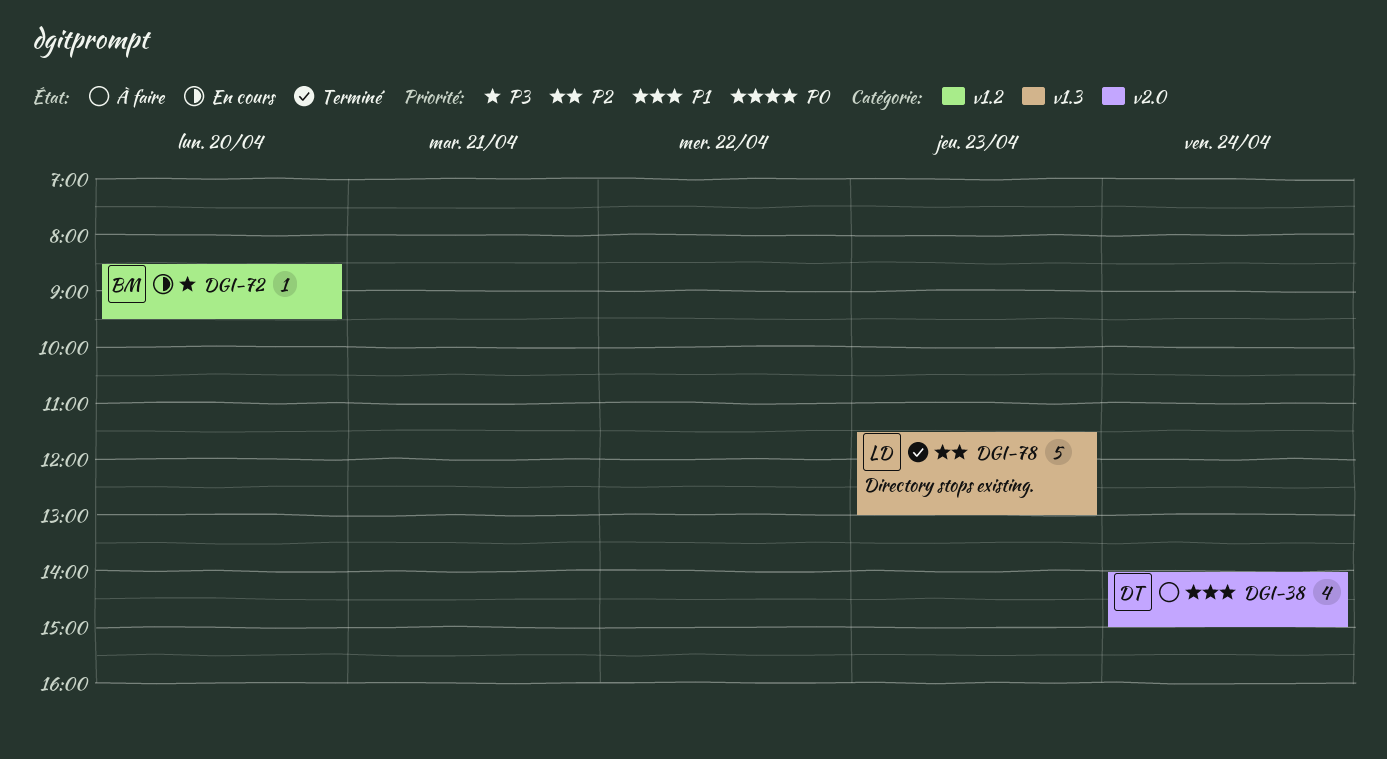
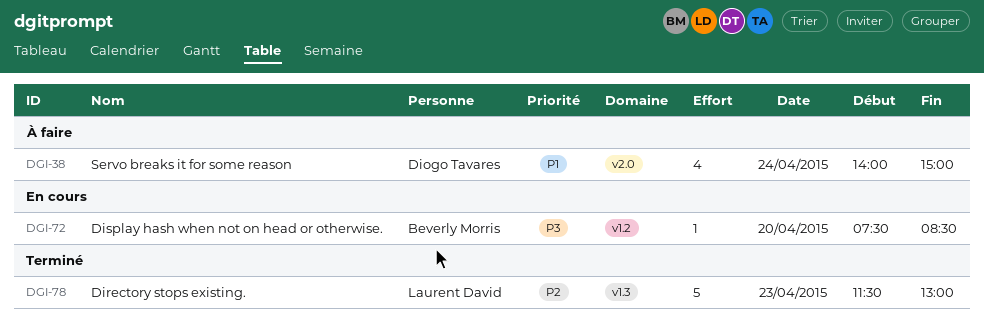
DGI-72, begins: 08:30 -> 07:30
DGI-72, ends: 09:30 -> 08:30

